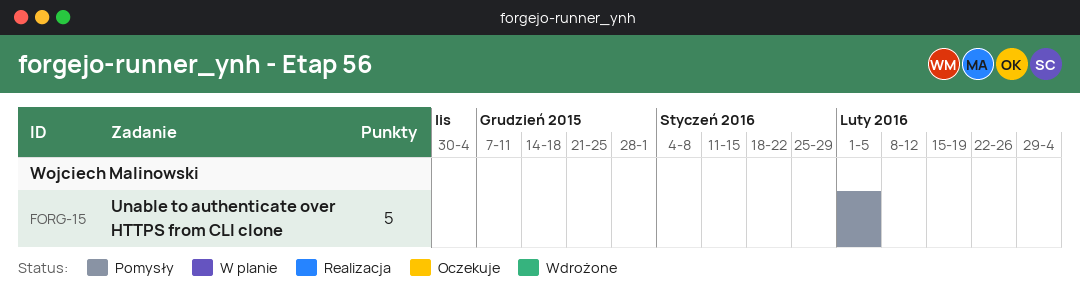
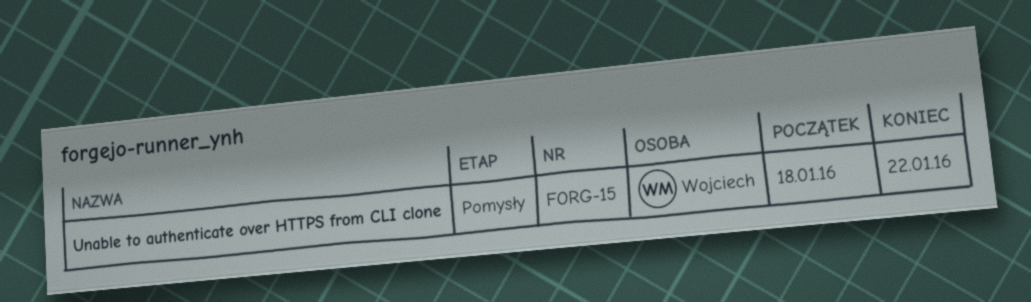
FORG-15, start: Feb 1 -> Jan 18
FORG-15, due: Feb 5 -> Jan 22

